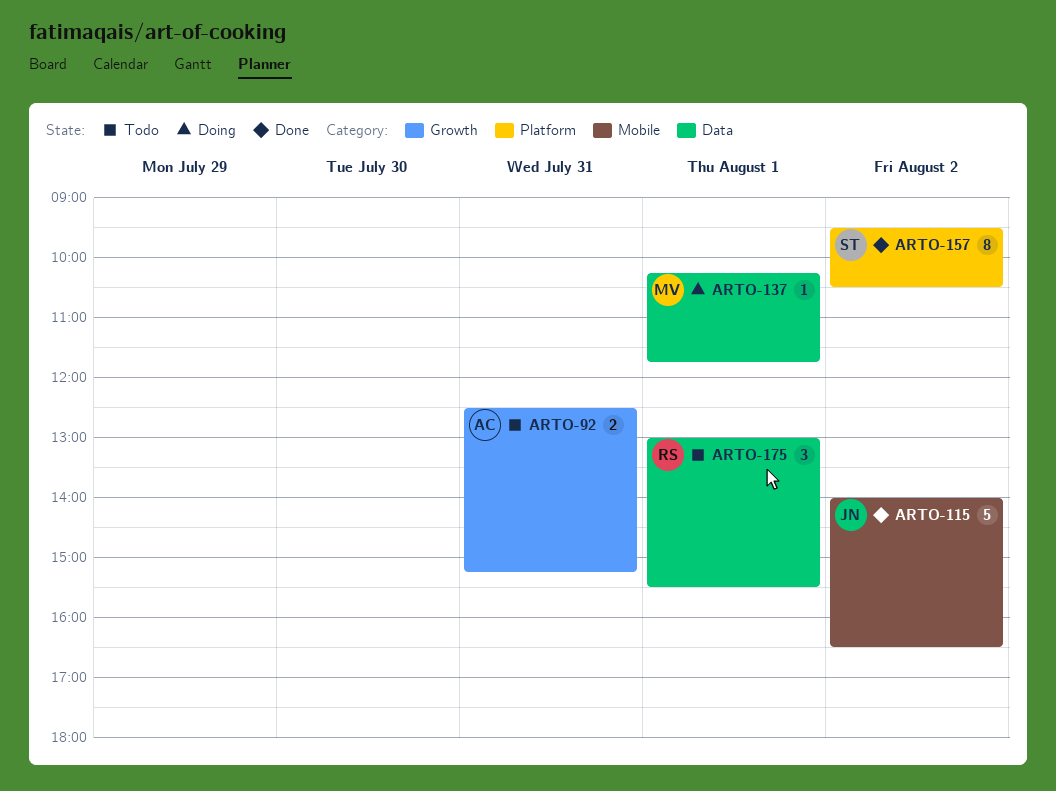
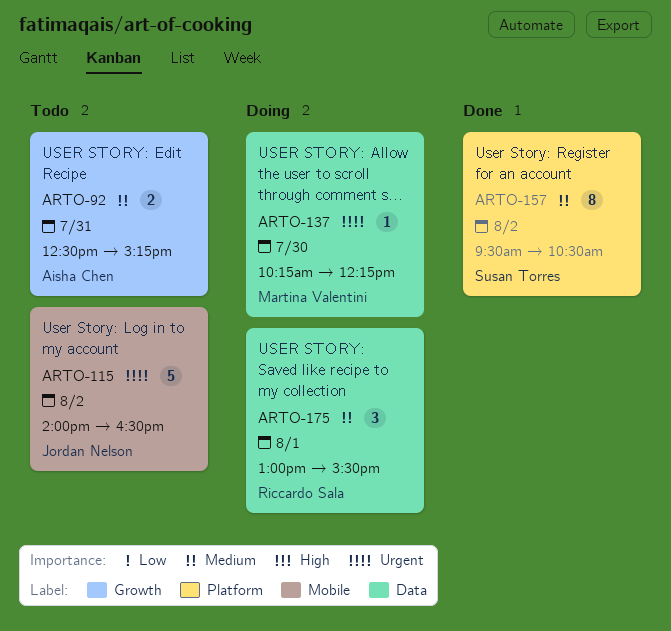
ARTO-115, status: Done -> Todo
ARTO-137, day: Aug 1 -> Jul 30
ARTO-137, ends: 11:45 -> 12:15
ARTO-175, status: Todo -> Doing

